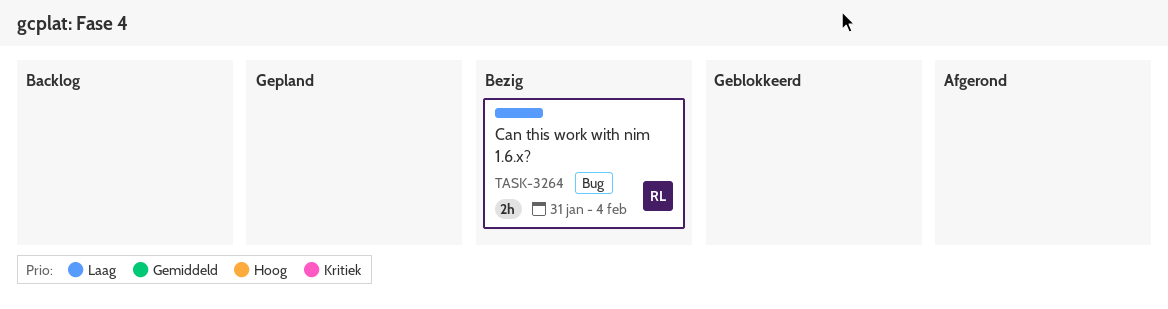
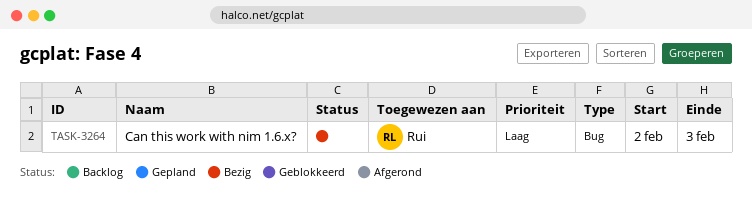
TASK-3264, start: Jan 31 -> Feb 2
TASK-3264, due: Feb 4 -> Feb 3

